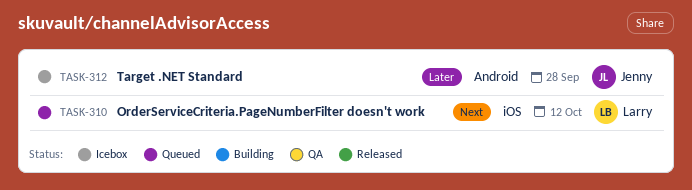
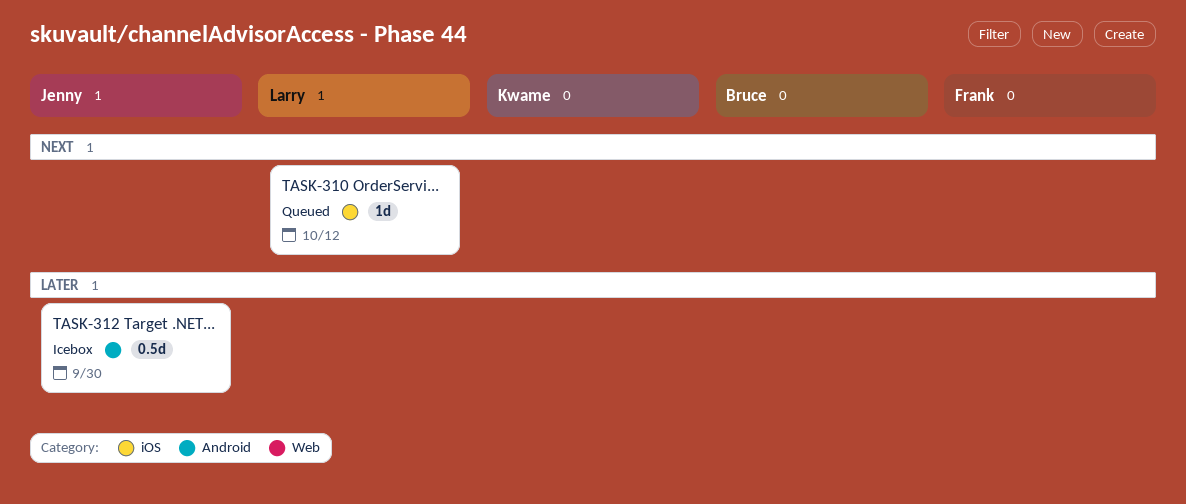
TASK-312, due: Sep 28 -> Sep 30

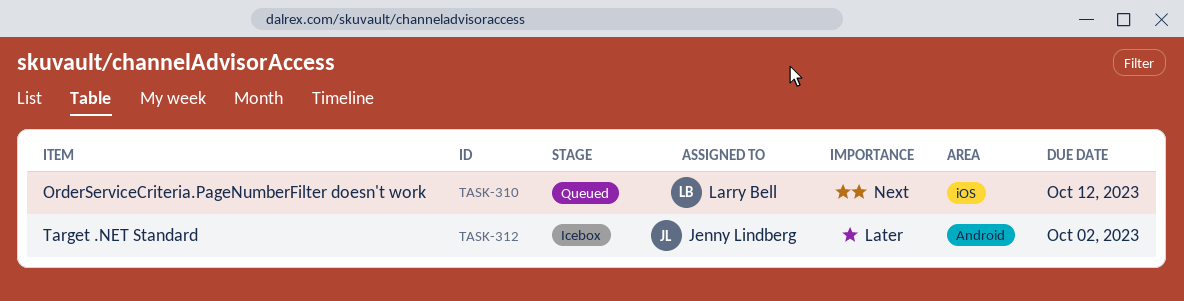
TASK-312, due: Sep 30 -> Oct 2

